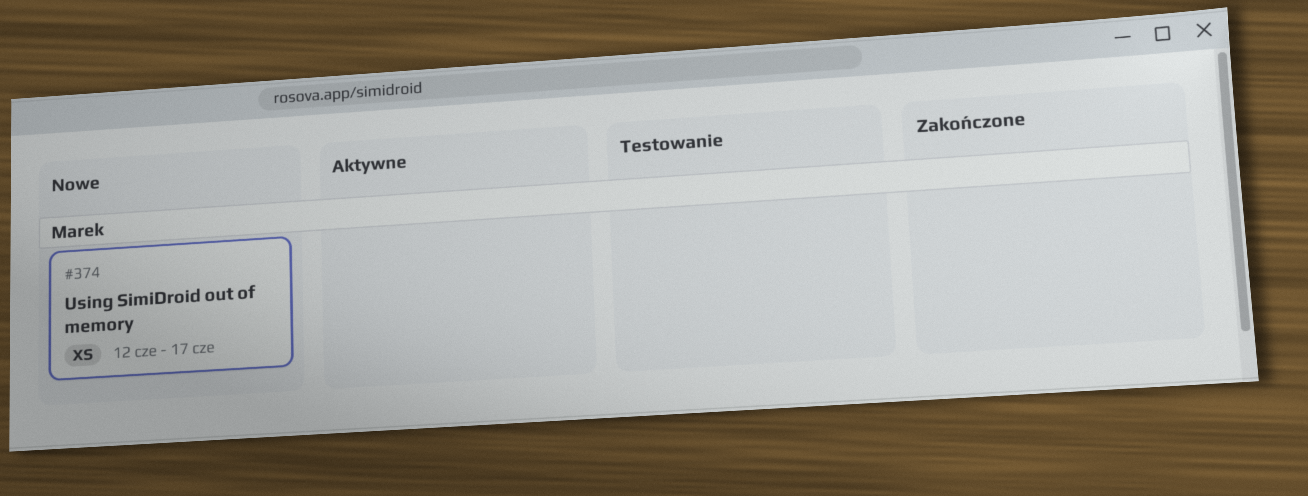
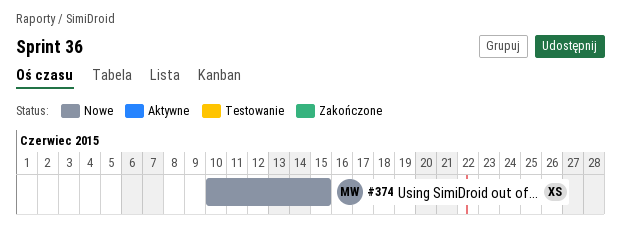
#374, start: Jun 12 -> Jun 10
#374, due: Jun 17 -> Jun 15

